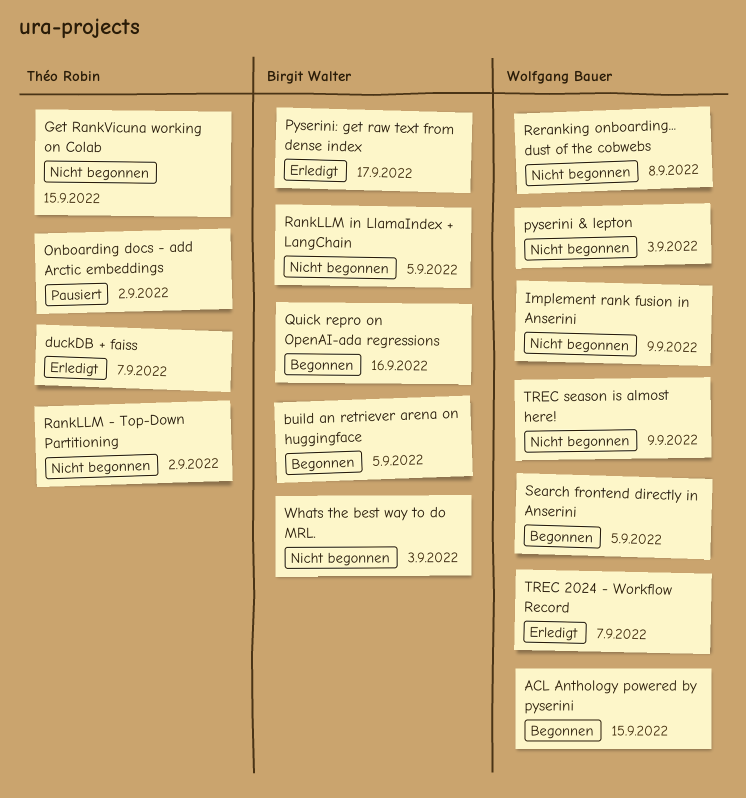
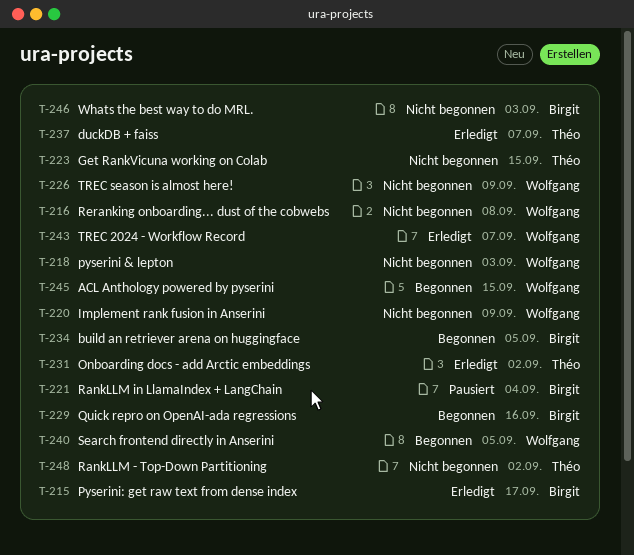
Onboarding docs - add Arctic embeddings, status: Pausiert -> Erledigt
RankLLM in LlamaIndex + LangChain, status: Nicht begonnen -> Pausiert
RankLLM in LlamaIndex + LangChain, due: Sep 5 -> Sep 4

